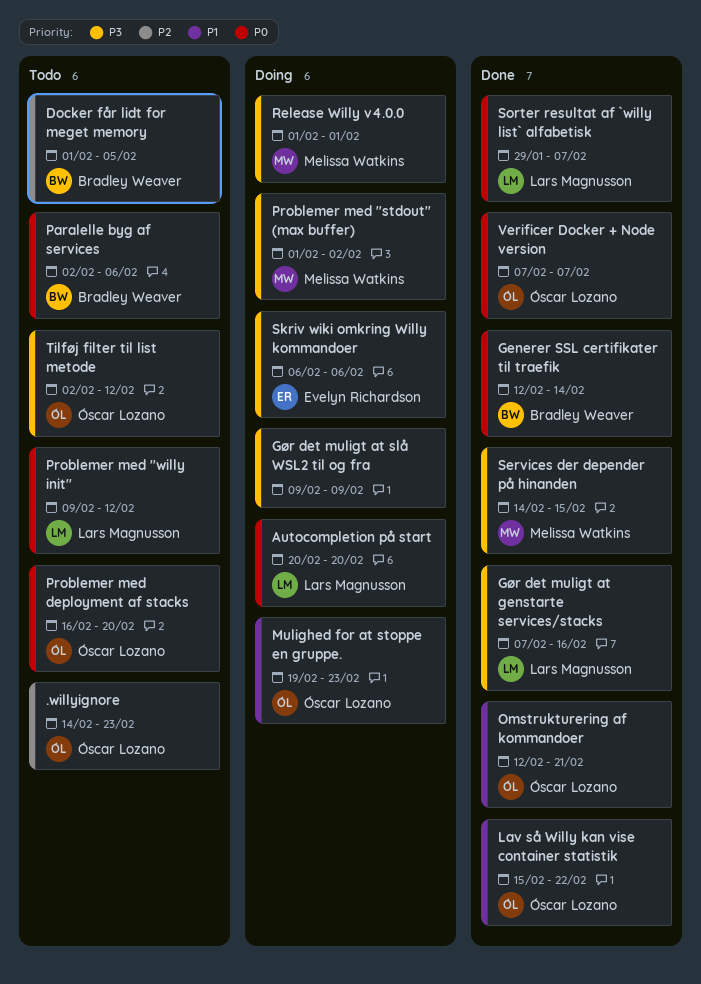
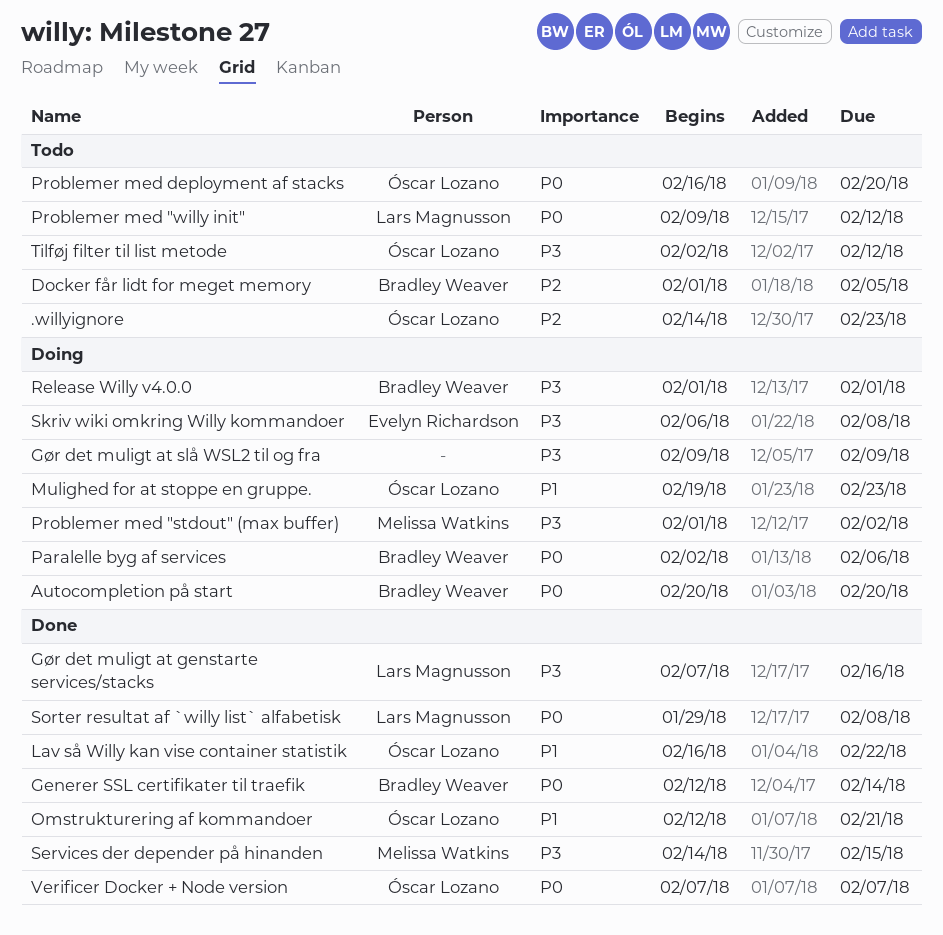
Autocompletion på start, owner: Lars Magnusson -> Bradley Weaver
Lav så Willy kan vise container statistik, start: Feb 15 -> Feb 16
Paralelle byg af services, status: Todo -> Doing
Release Willy v4.0.0, owner: Melissa Watkins -> Bradley Weaver
Skriv wiki omkring Willy kommandoer, due: Feb 6 -> Feb 8
Sorter resultat af `willy list` alfabetisk, due: Feb 7 -> Feb 8

